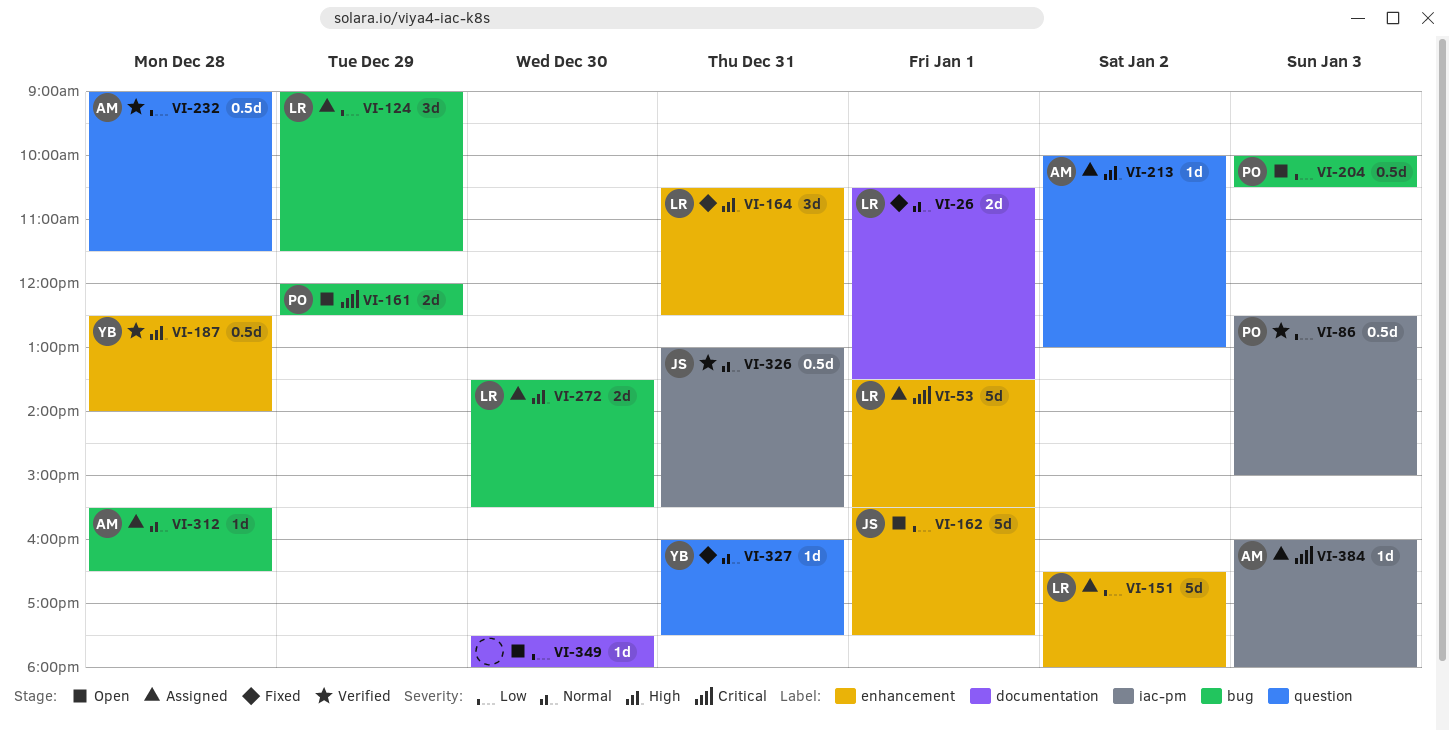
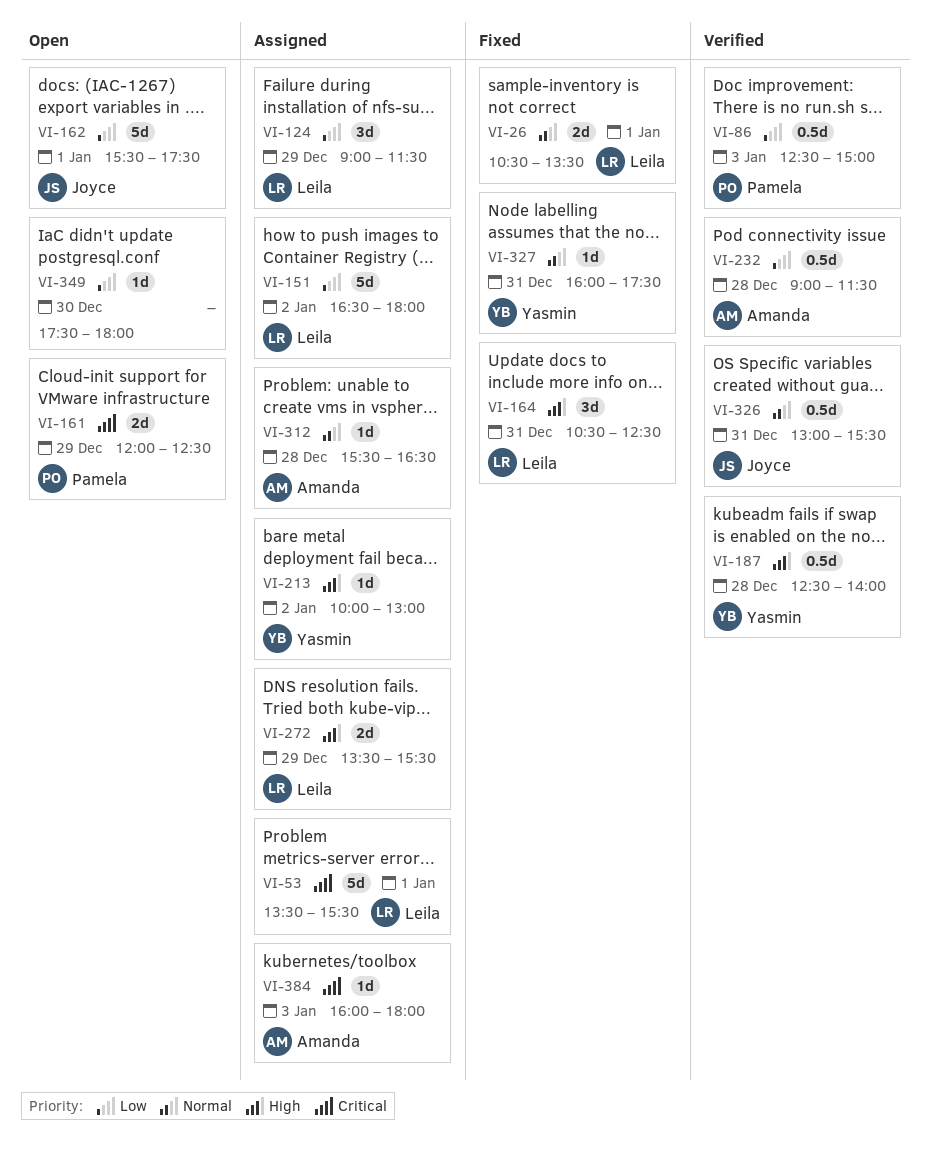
VI-204: present -> none
VI-213, owner: Amanda -> Yasmin
VI-272, day: Dec 30 -> Dec 29

